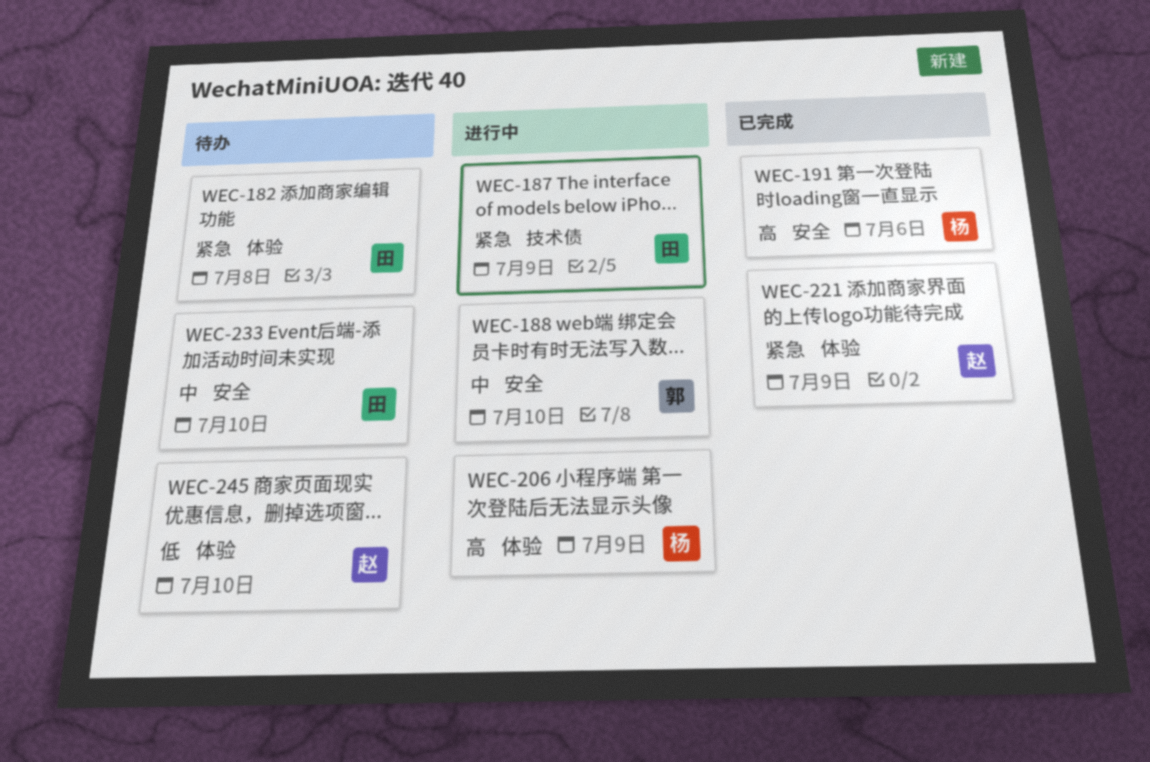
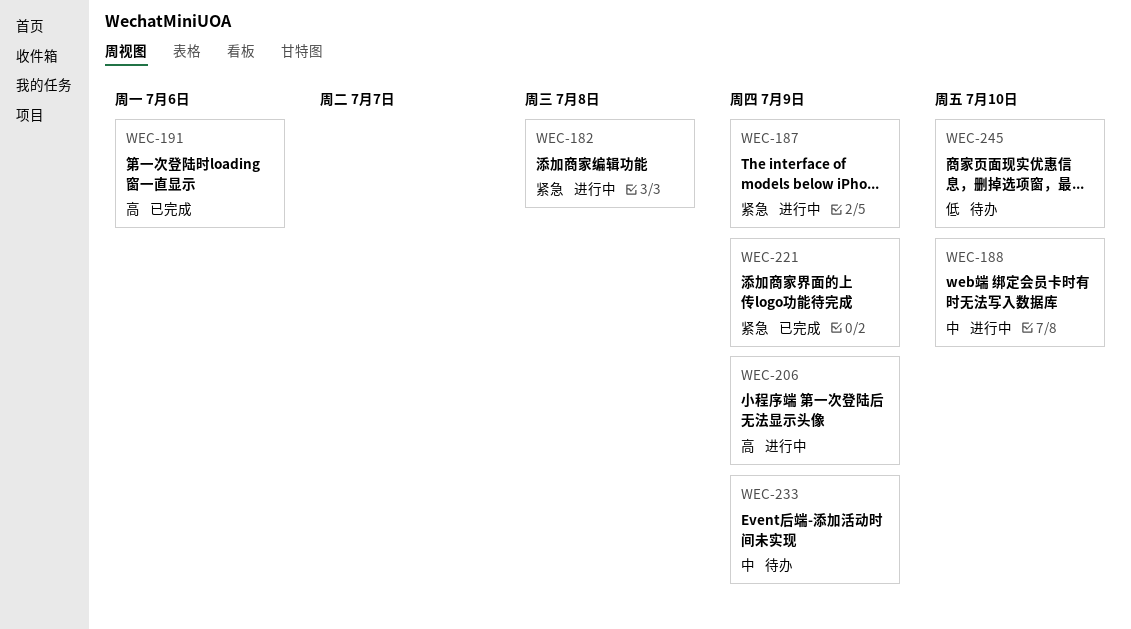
WEC-182, status: 待办 -> 进行中
WEC-233, due: Jul 10 -> Jul 9

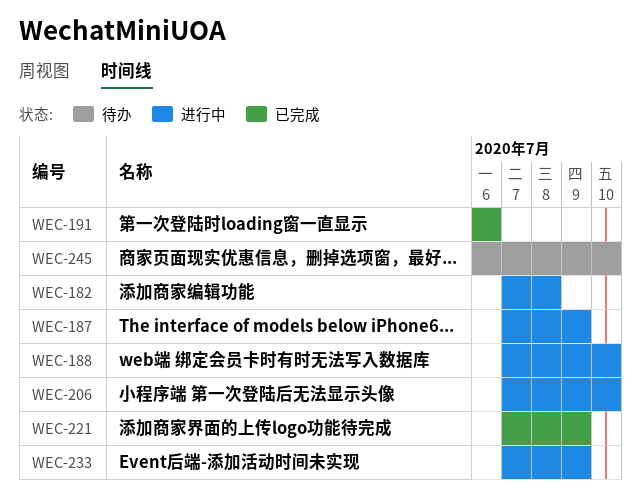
WEC-206, due: Jul 9 -> Jul 10
WEC-233, status: 待办 -> 进行中

